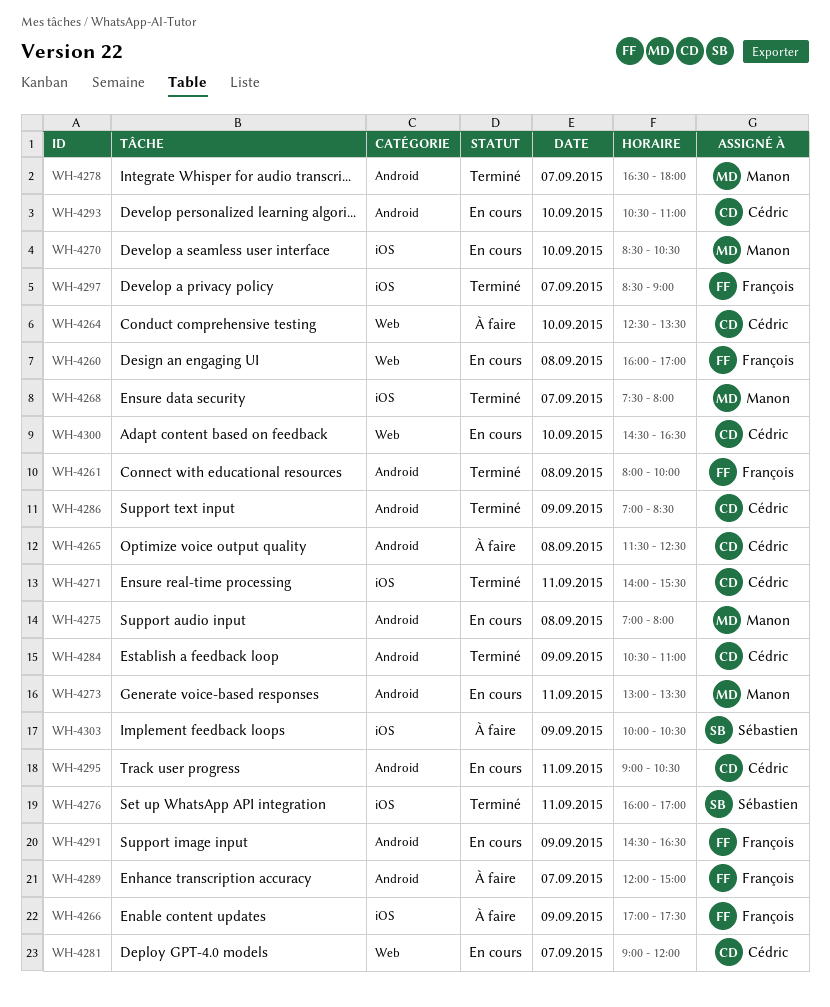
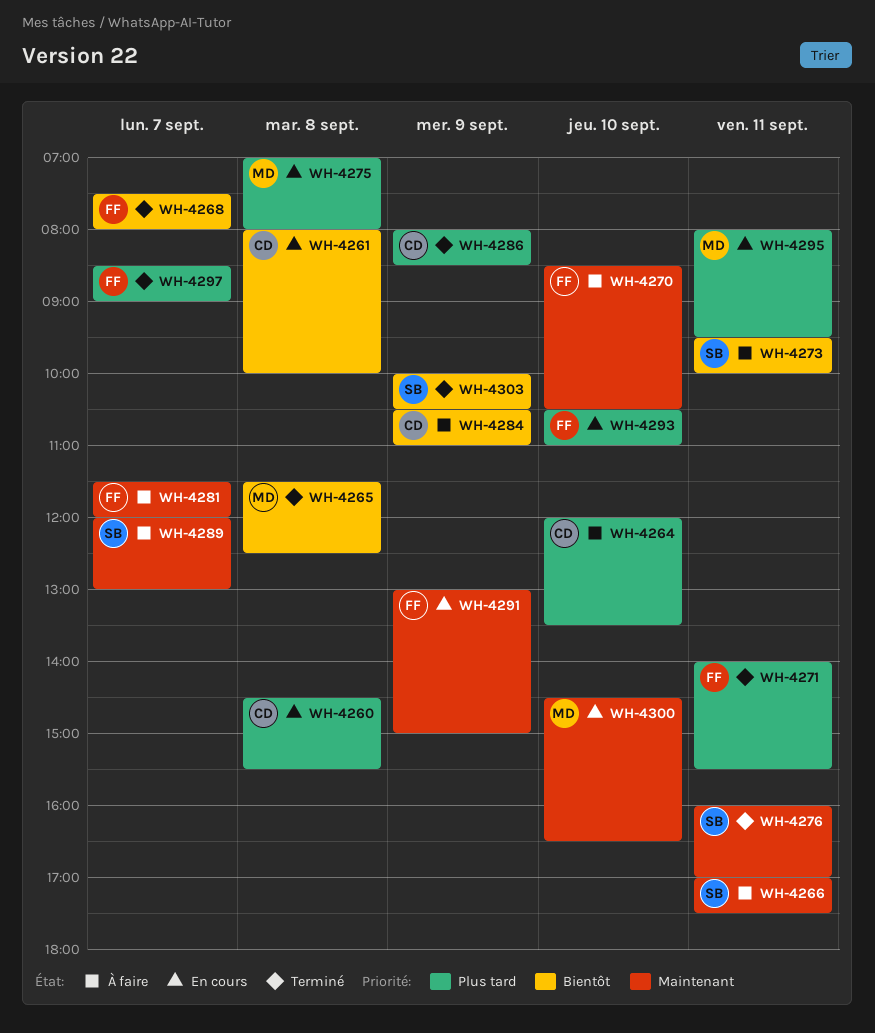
WH-4260, owner: François -> Cédric
WH-4260, begins: 16:00 -> 14:30
WH-4260, ends: 17:00 -> 15:30
WH-4261, status: Terminé -> En cours
WH-4261, owner: François -> Cédric
WH-4264, begins: 12:30 -> 12:00
WH-4265, status: À faire -> Terminé
WH-4265, owner: Cédric -> Manon
WH-4266, owner: François -> Sébastien
WH-4266, day: Sep 9 -> Sep 11
WH-4268, owner: Manon -> François
WH-4270, status: En cours -> À faire
WH-4270, owner: Manon -> François
WH-4271, owner: Cédric -> François
WH-4273, status: En cours -> À faire
WH-4273, owner: Manon -> Sébastien
WH-4273, begins: 13:00 -> 09:30
WH-4273, ends: 13:30 -> 10:00
WH-4278: present -> none
WH-4281, status: En cours -> À faire
WH-4281, owner: Cédric -> François
WH-4281, begins: 09:00 -> 11:30
WH-4284, status: Terminé -> À faire
WH-4286, begins: 07:00 -> 08:00
WH-4289, owner: François -> Sébastien
WH-4289, ends: 15:00 -> 13:00
WH-4291, begins: 14:30 -> 13:00
WH-4291, ends: 16:30 -> 15:00
WH-4293, owner: Cédric -> François
WH-4295, owner: Cédric -> Manon
WH-4295, begins: 09:00 -> 08:00
WH-4295, ends: 10:30 -> 09:30
WH-4300, owner: Cédric -> Manon
WH-4303, status: À faire -> Terminé

